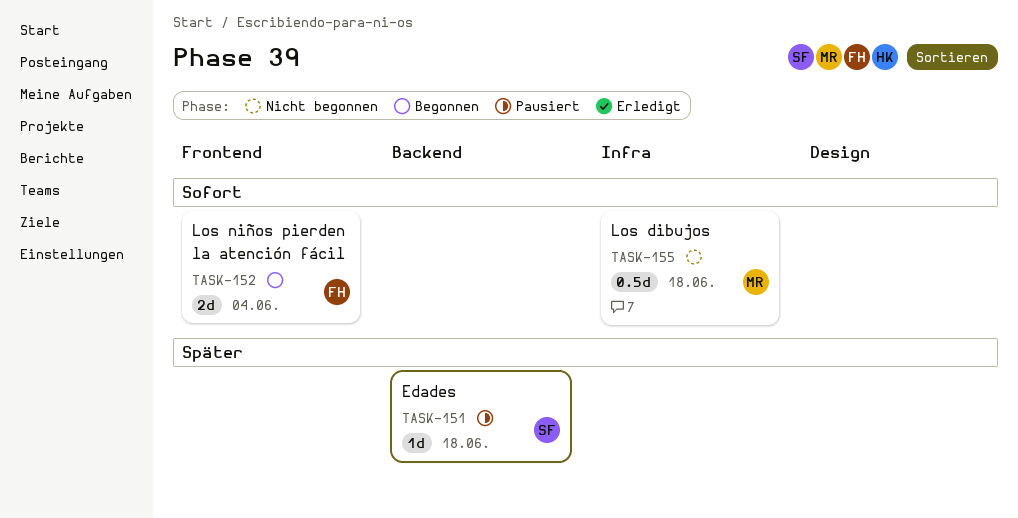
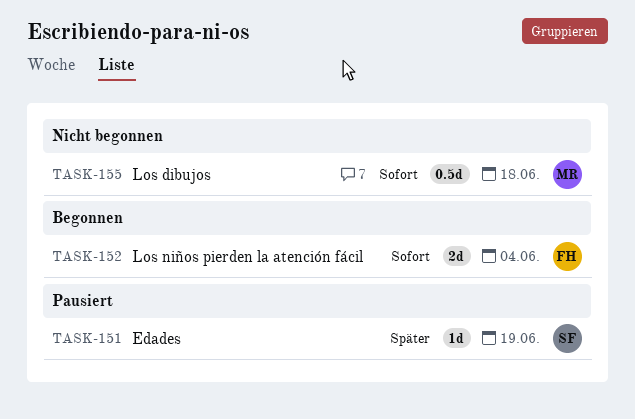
TASK-151, due: Jun 18 -> Jun 19

